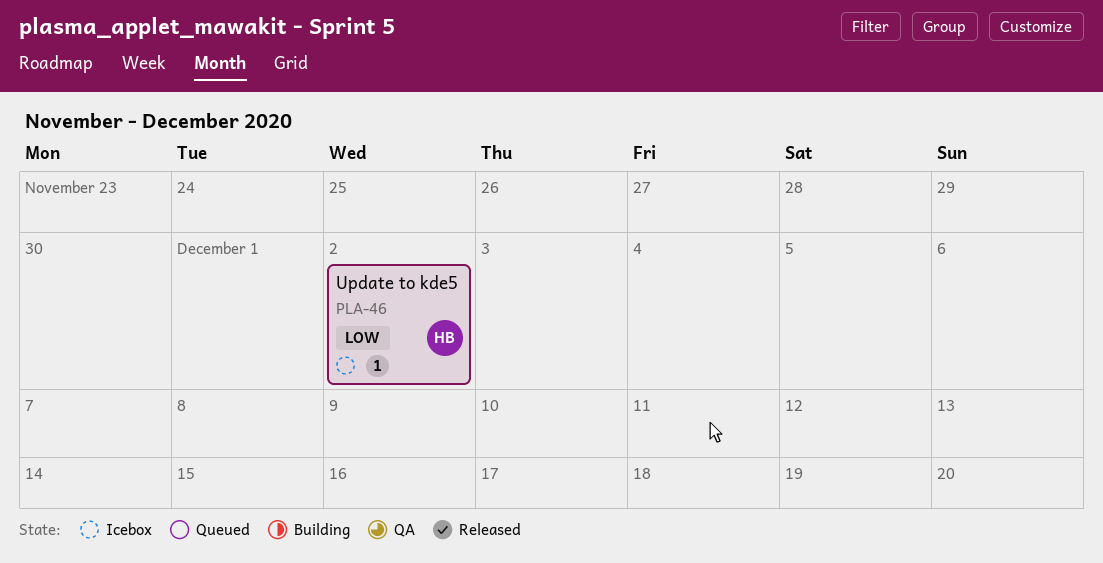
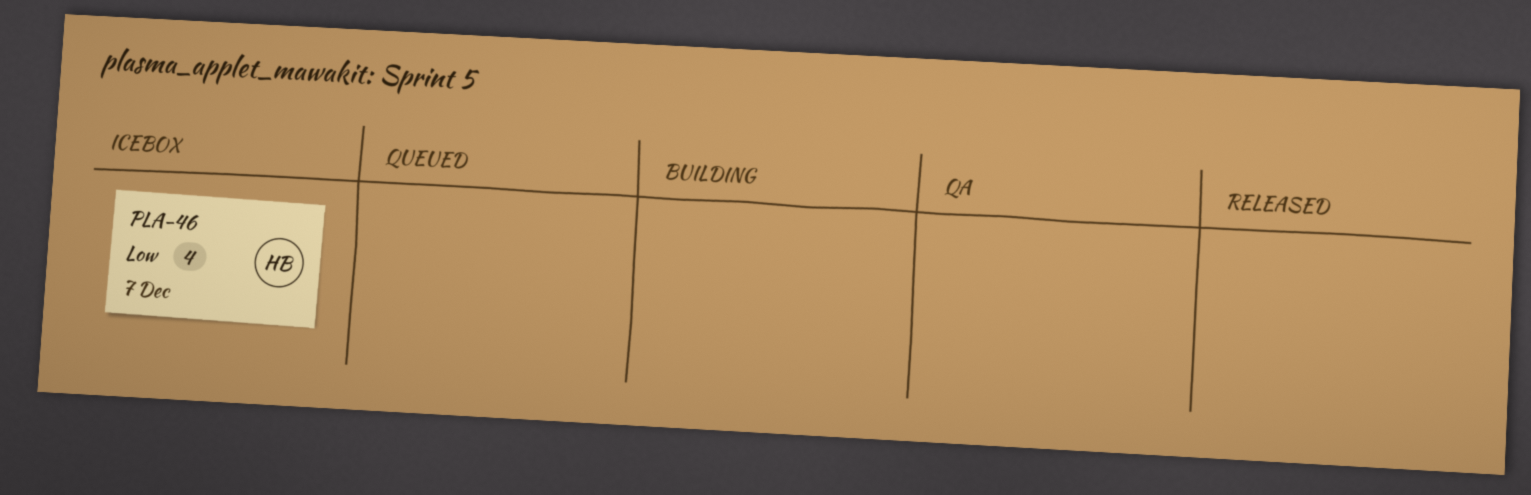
PLA-46, estimate: 1 -> 4
PLA-46, due: Dec 2 -> Dec 7

